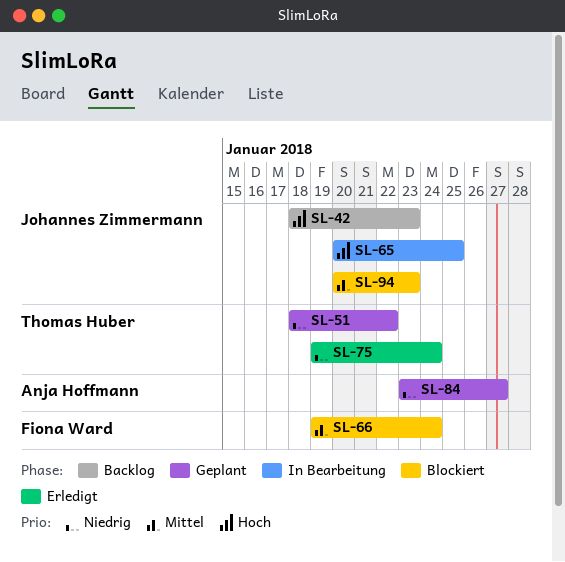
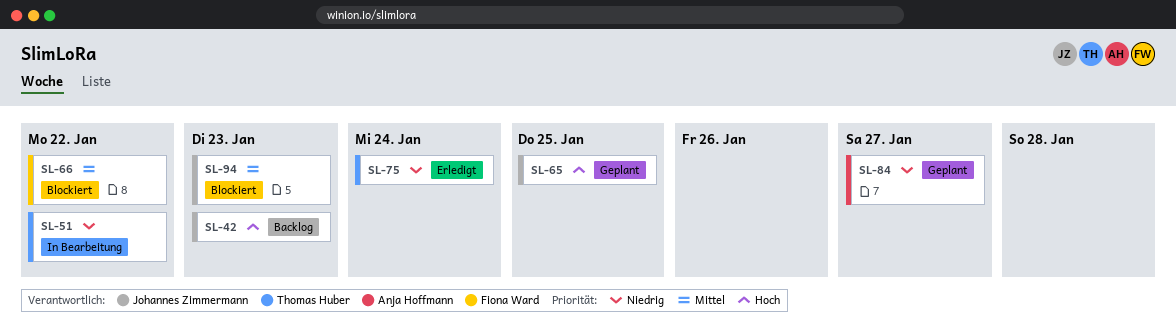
SL-51, status: Geplant -> In Bearbeitung
SL-65, status: In Bearbeitung -> Geplant
SL-66, due: Jan 24 -> Jan 22

